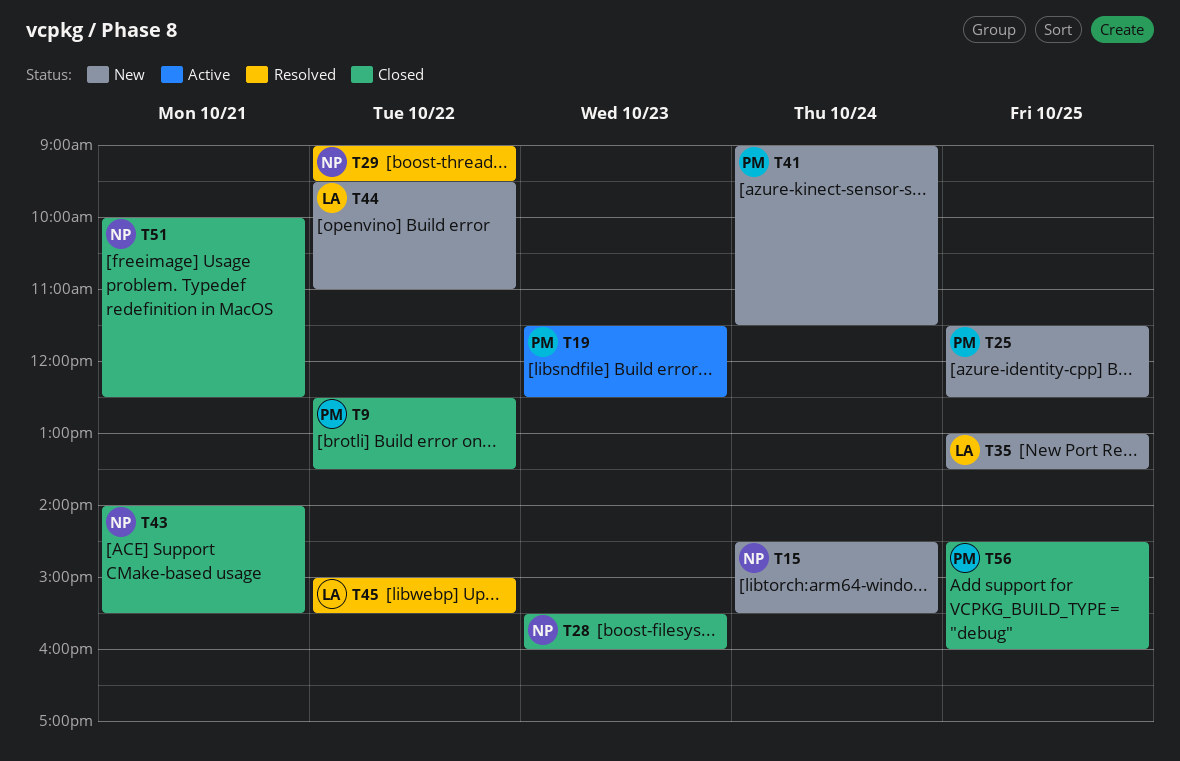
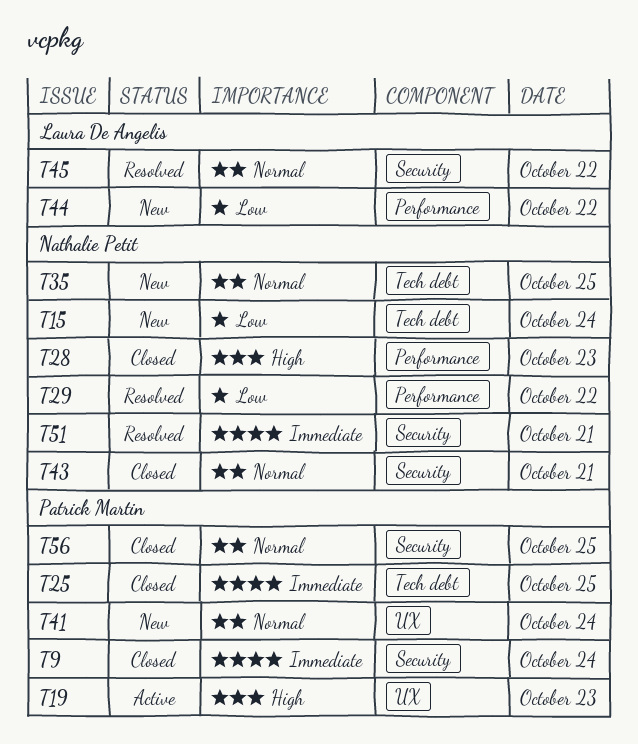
T9, day: Oct 22 -> Oct 24
T25, status: New -> Closed
T35, owner: Laura De Angelis -> Nathalie Petit
T51, status: Closed -> Resolved

